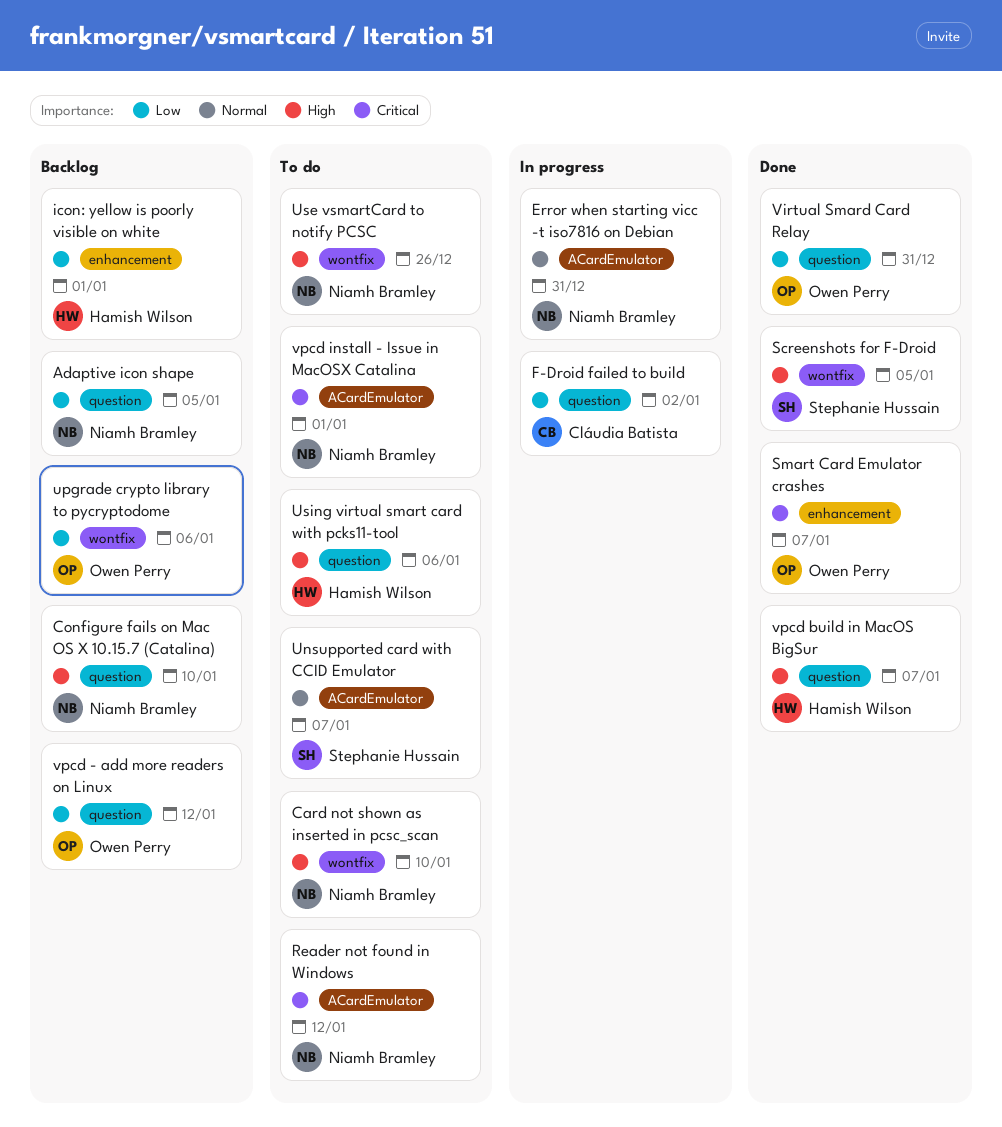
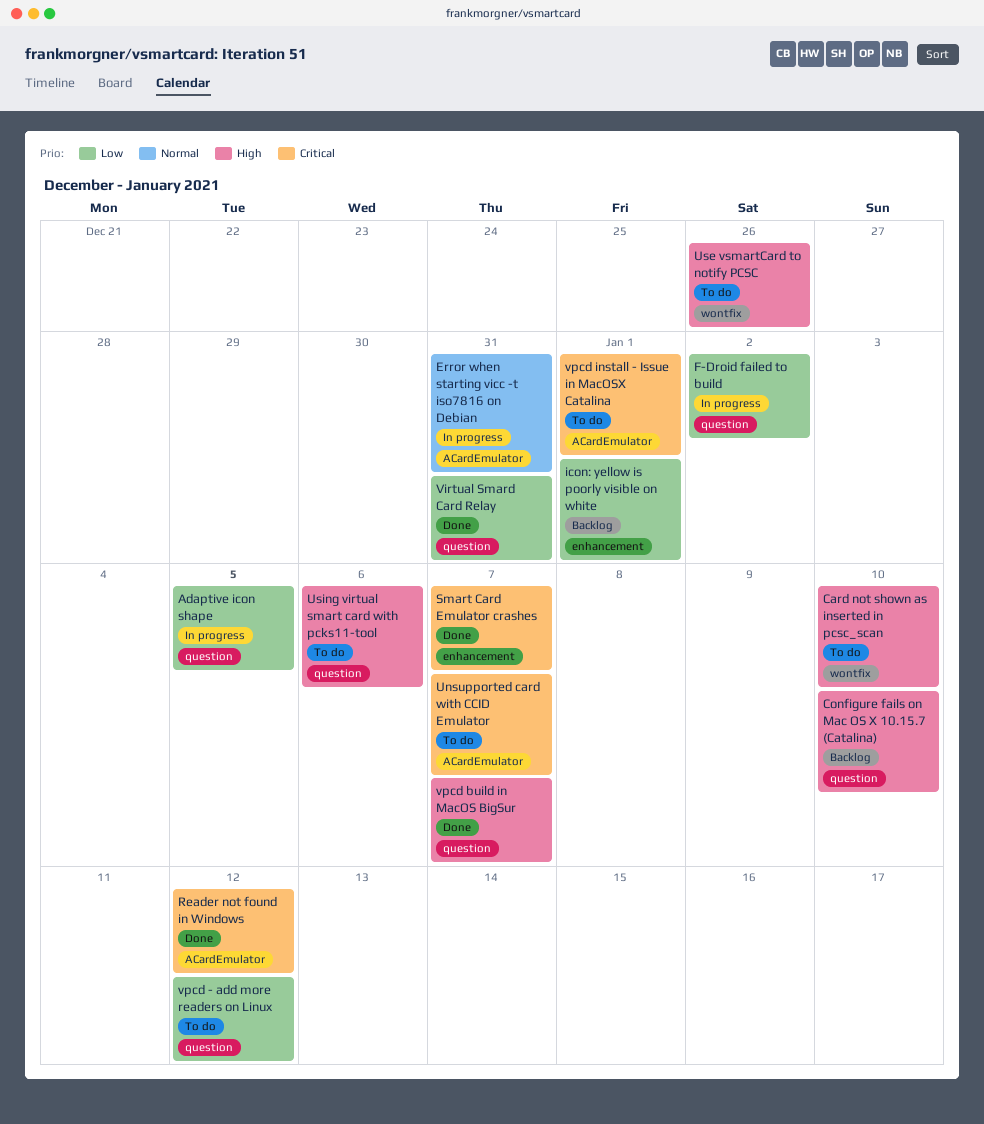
Adaptive icon shape, status: Backlog -> In progress
Reader not found in Windows, status: To do -> Done
Screenshots for F-Droid: present -> none
Unsupported card with CCID Emulator, priority: Normal -> Critical
upgrade crypto library to pycryptodome: present -> none
vpcd - add more readers on Linux, status: Backlog -> To do

